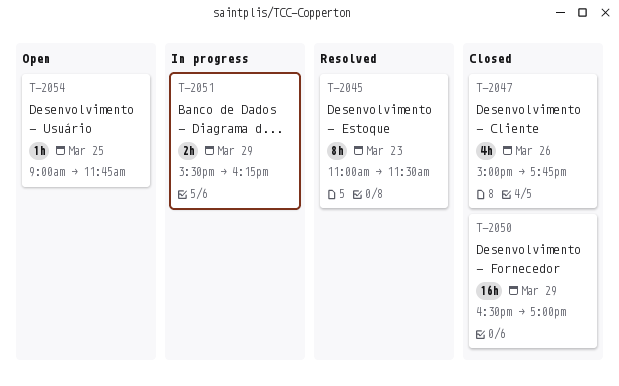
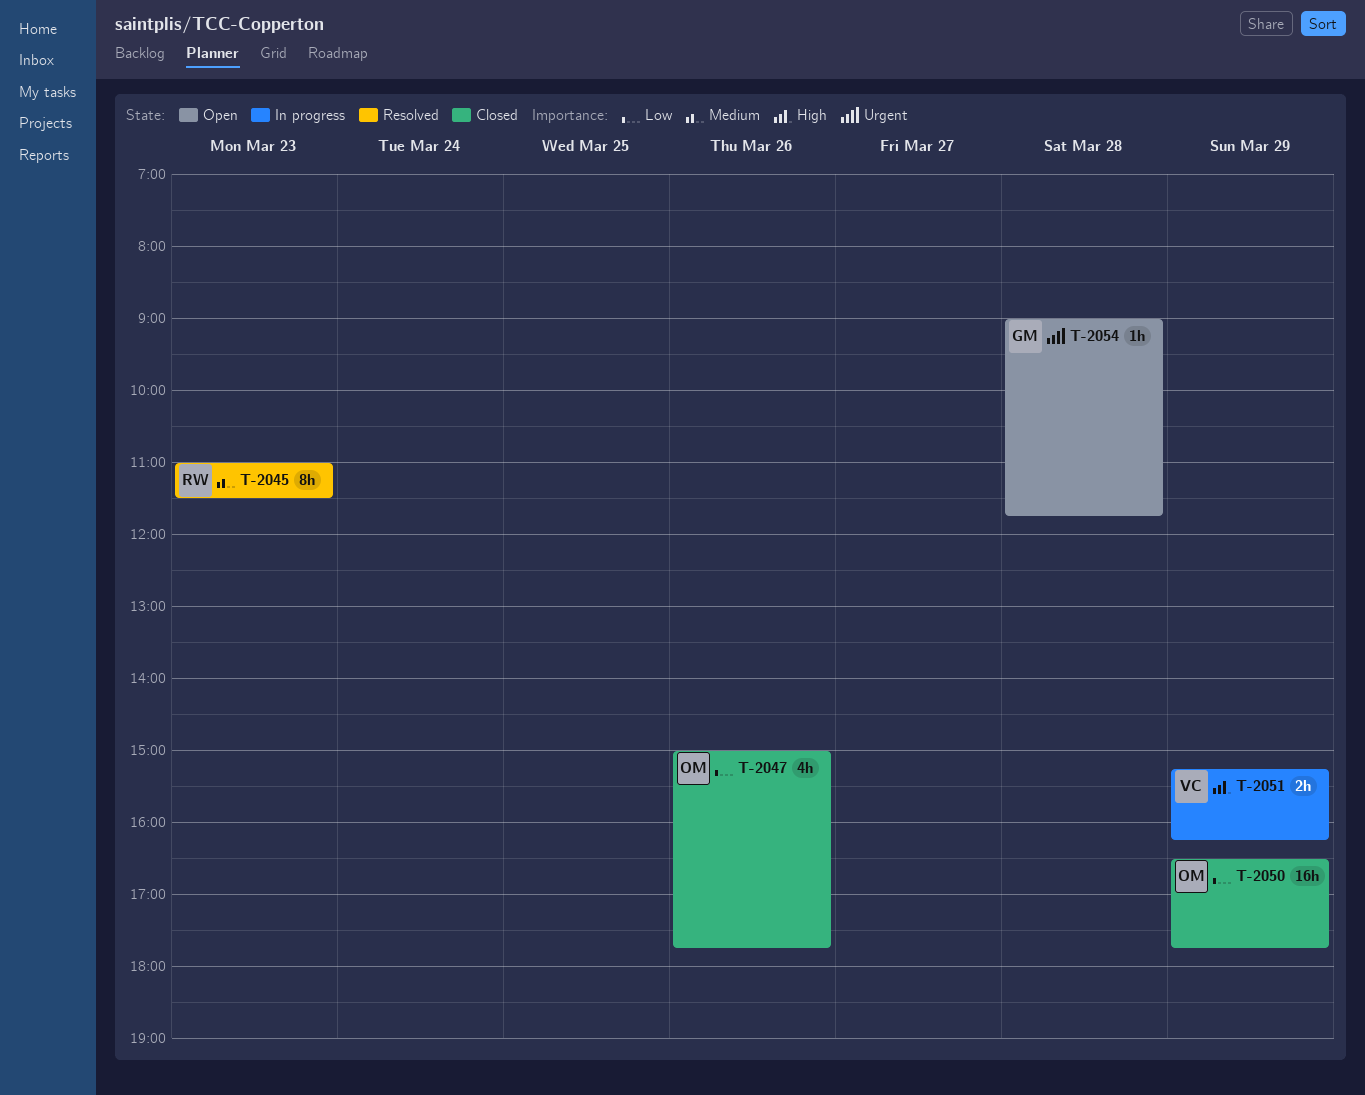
T-2050, ends: 17:00 -> 17:45
T-2051, begins: 15:30 -> 15:15
T-2054, day: Mar 25 -> Mar 28

